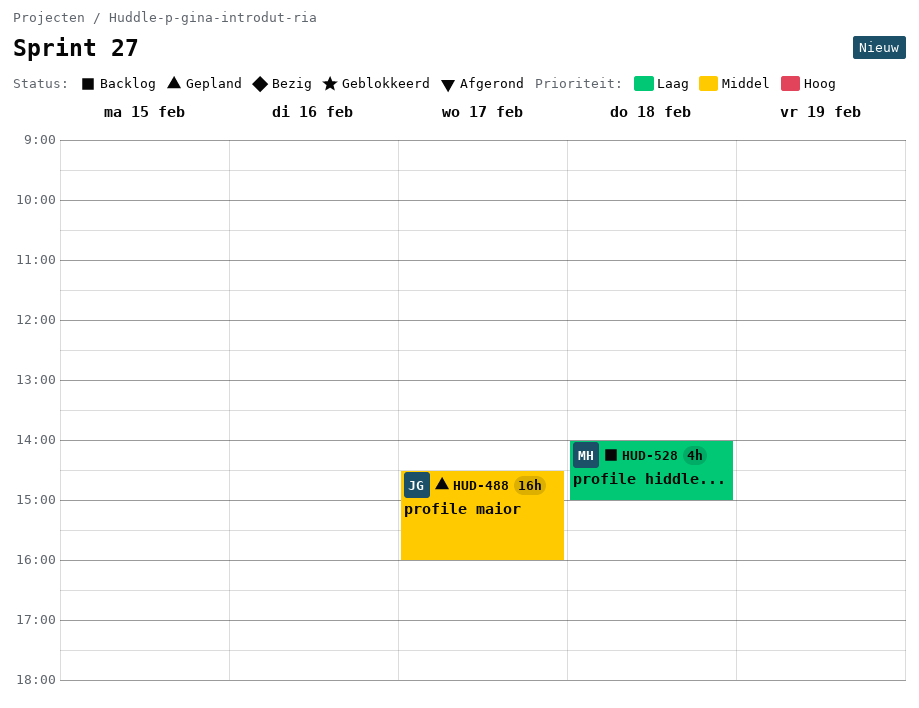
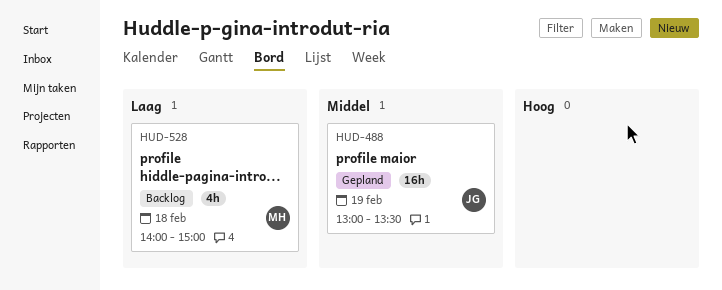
HUD-488, day: Feb 17 -> Feb 19
HUD-488, begins: 14:30 -> 13:00
HUD-488, ends: 16:00 -> 13:30

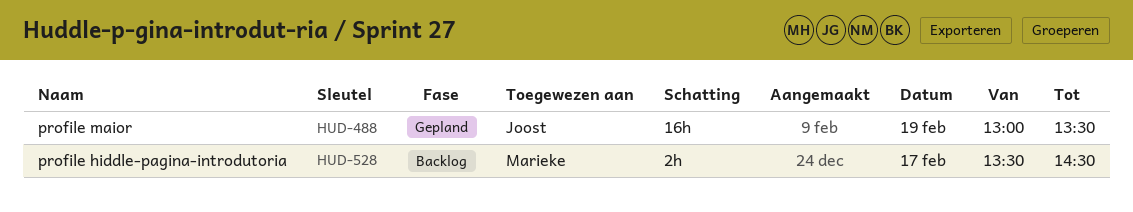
HUD-528, estimate: 4h -> 2h
HUD-528, day: Feb 18 -> Feb 17
HUD-528, begins: 14:00 -> 13:30
HUD-528, ends: 15:00 -> 14:30

